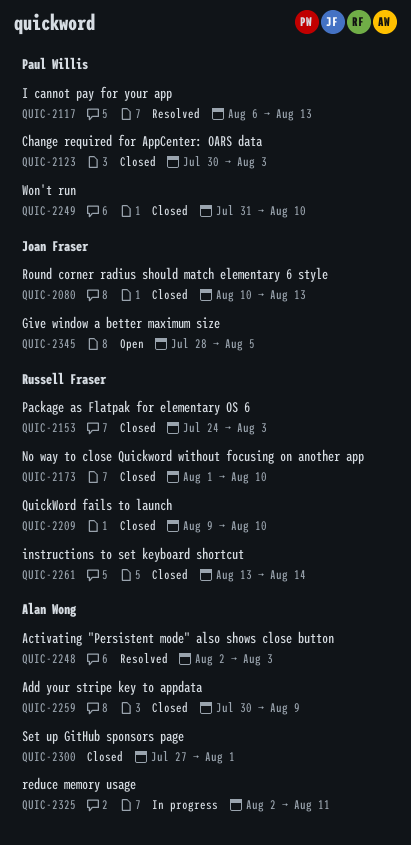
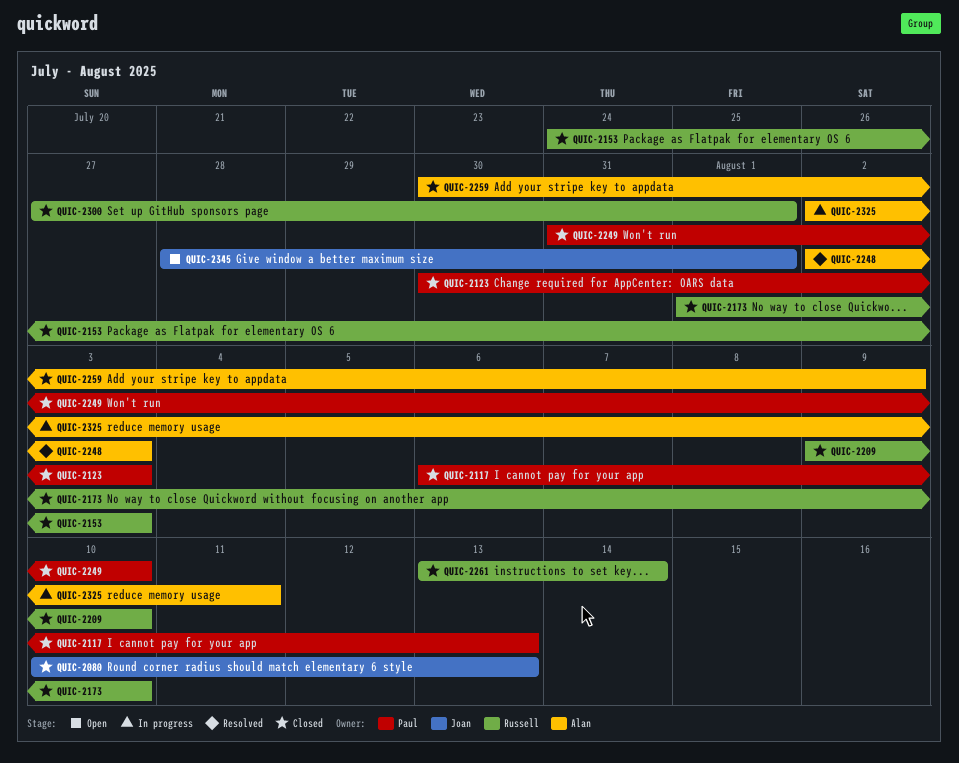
QUIC-2117, status: Resolved -> Closed
QUIC-2300, owner: Alan Wong -> Russell Fraser
QUIC-2345, due: Aug 5 -> Aug 1

